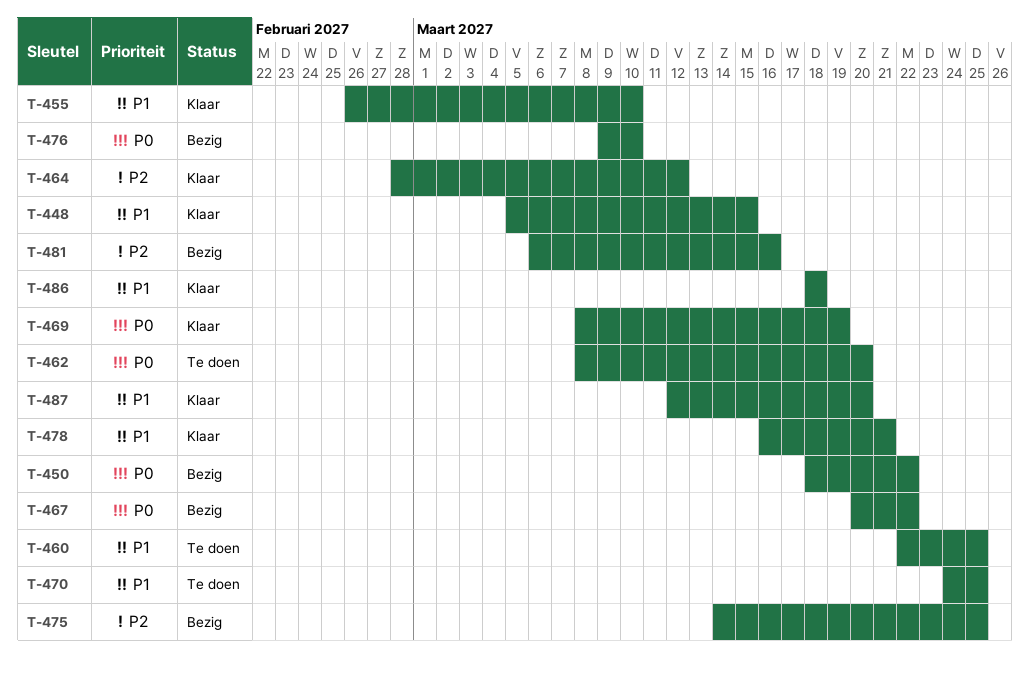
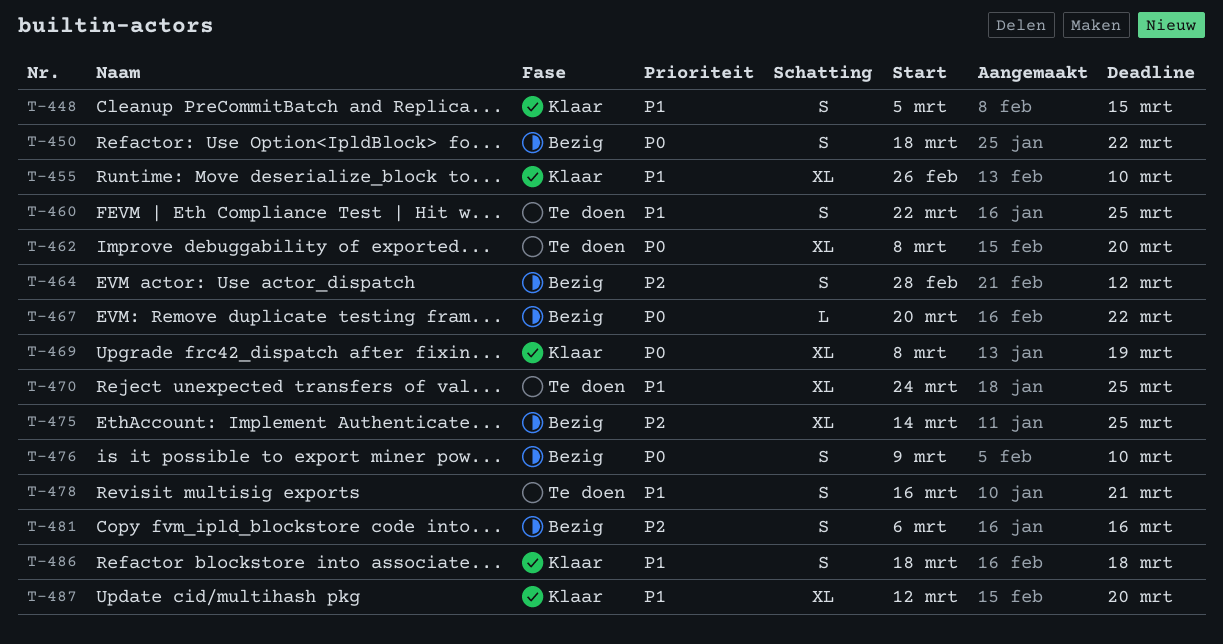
T-464, status: Klaar -> Bezig
T-478, status: Klaar -> Te doen

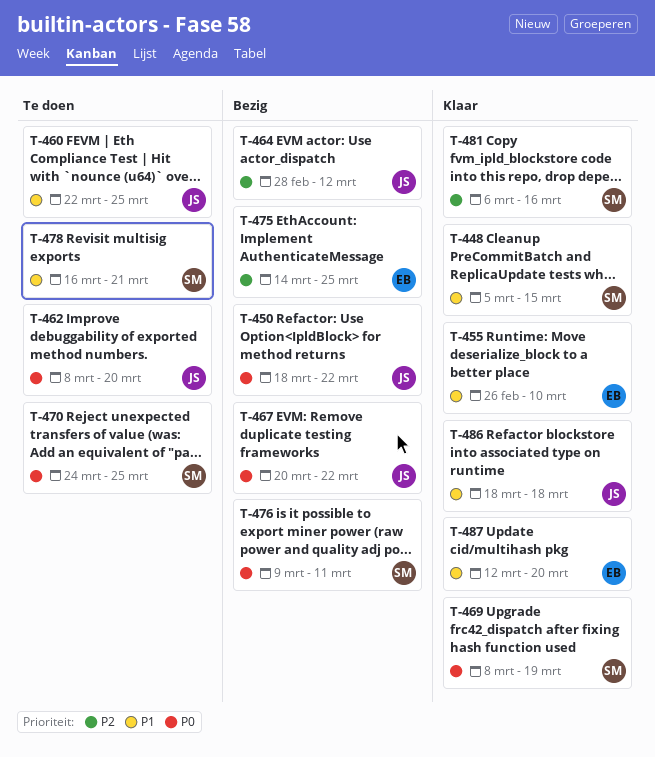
T-470, priority: P1 -> P0
T-476, due: Mar 10 -> Mar 11
T-481, status: Bezig -> Klaar

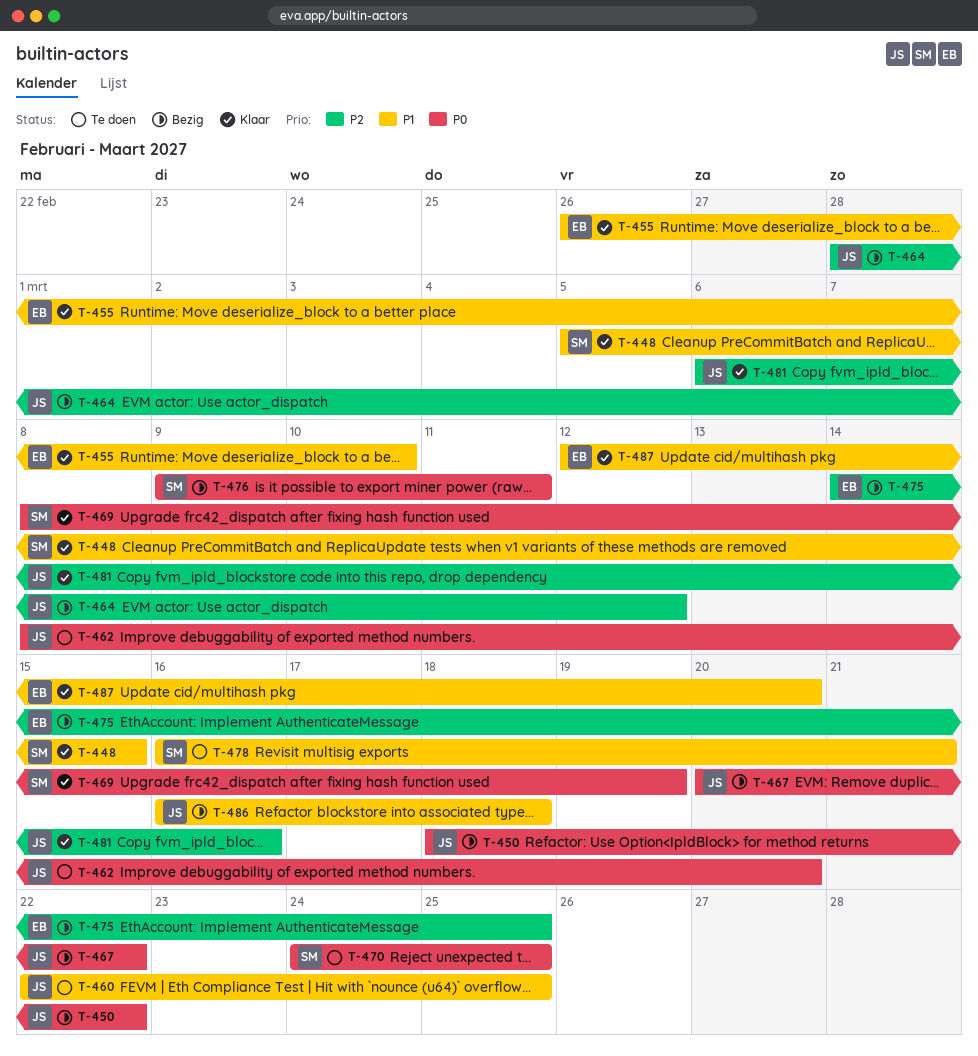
T-481, owner: SM -> JS
T-486, status: Klaar -> Bezig
T-486, start: Mar 18 -> Mar 16

